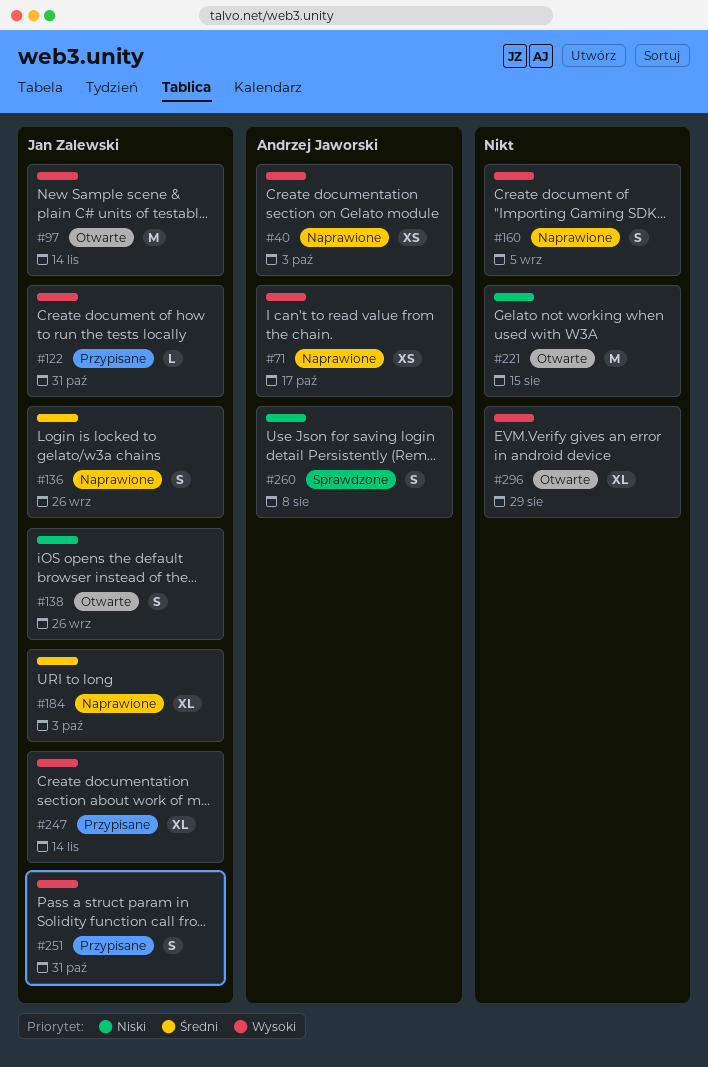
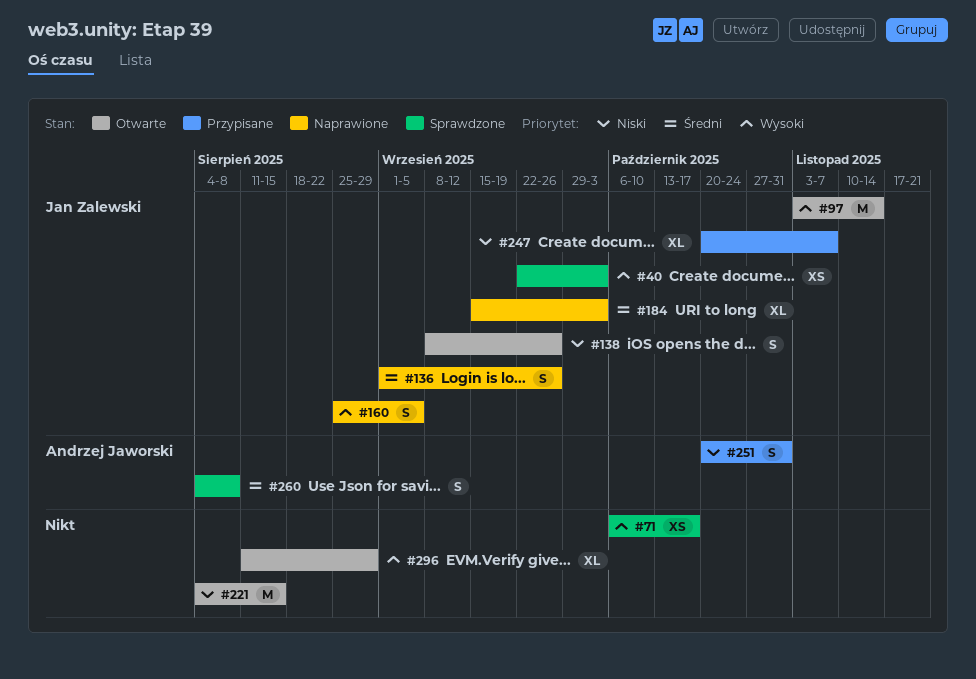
#40, status: Naprawione -> Sprawdzone
#40, owner: Andrzej Jaworski -> Jan Zalewski
#71, status: Naprawione -> Sprawdzone
#71, owner: Andrzej Jaworski -> none
#122: present -> none
#160, owner: none -> Jan Zalewski
#247, priority: Wysoki -> Niski
#247, due: Nov 14 -> Nov 7
#251, owner: Jan Zalewski -> Andrzej Jaworski
#251, priority: Wysoki -> Niski
#260, priority: Niski -> Średni

